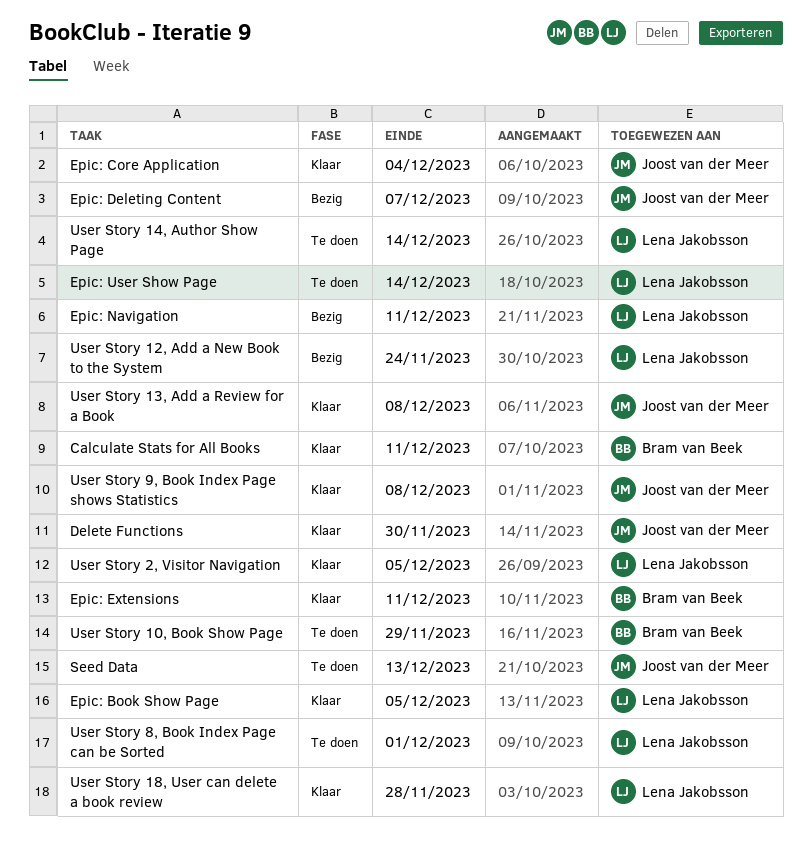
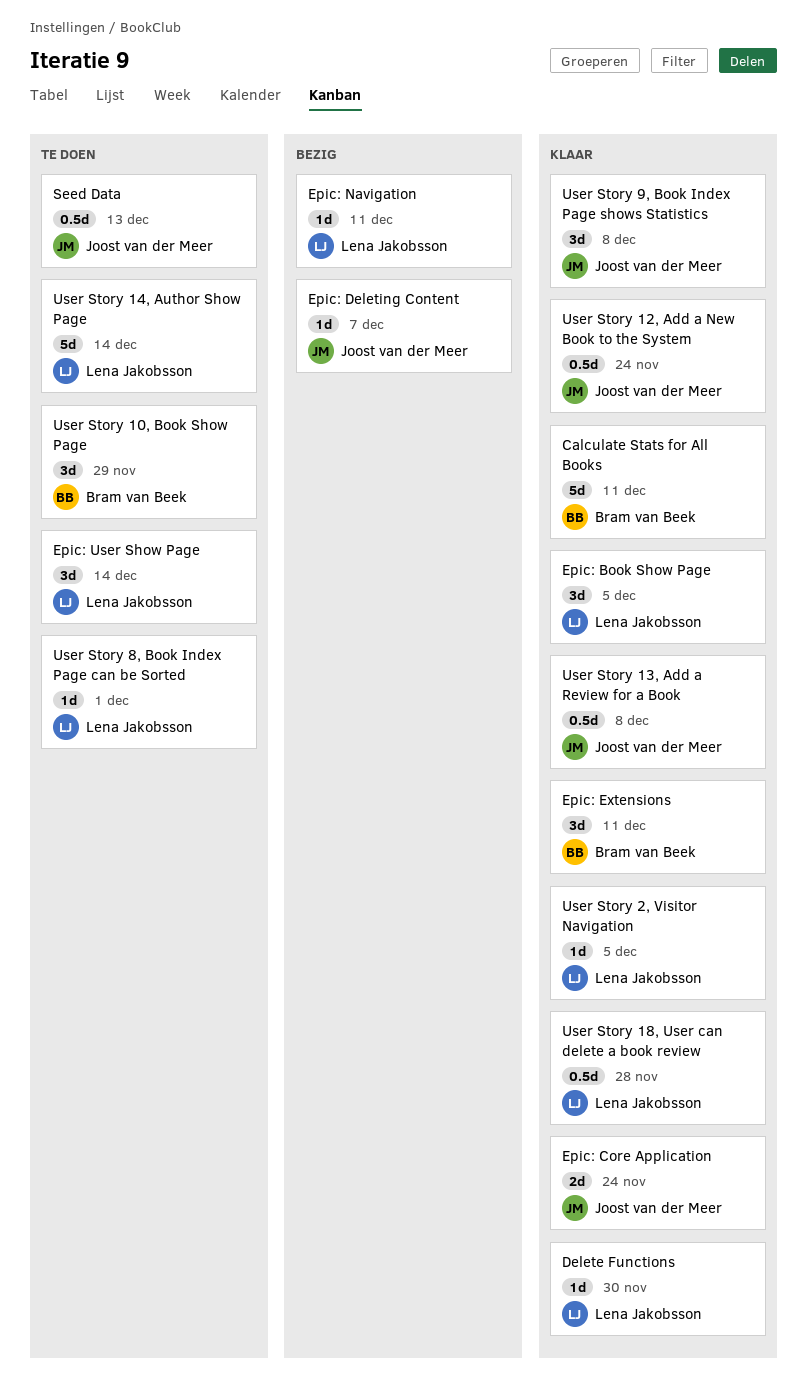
Delete Functions, owner: Joost van der Meer -> Lena Jakobsson
Epic: Core Application, due: Dec 4 -> Nov 24
User Story 12, Add a New Book to the System, status: Bezig -> Klaar
User Story 12, Add a New Book to the System, owner: Lena Jakobsson -> Joost van der Meer

